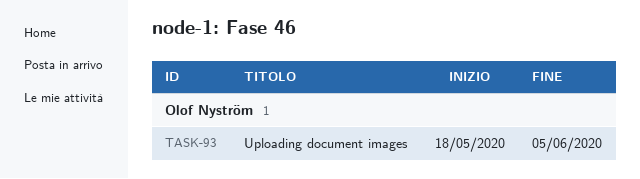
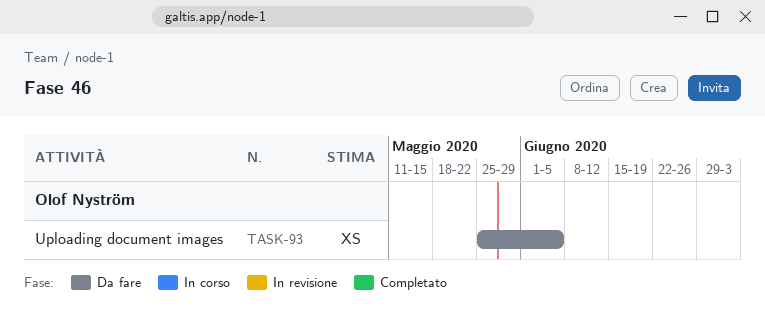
TASK-93, start: May 18 -> May 25

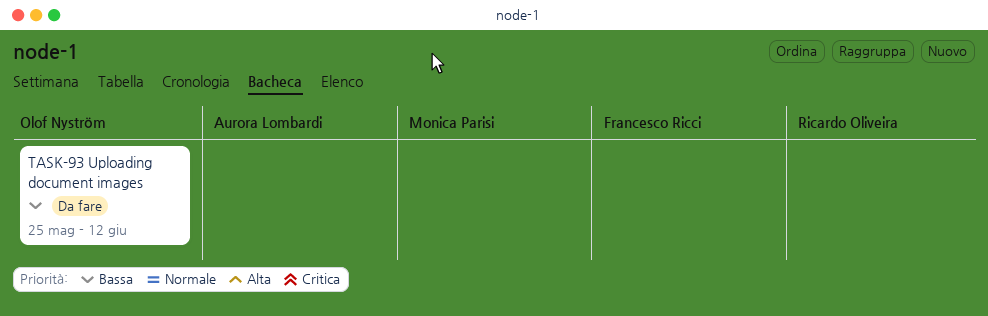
TASK-93, due: Jun 5 -> Jun 12

